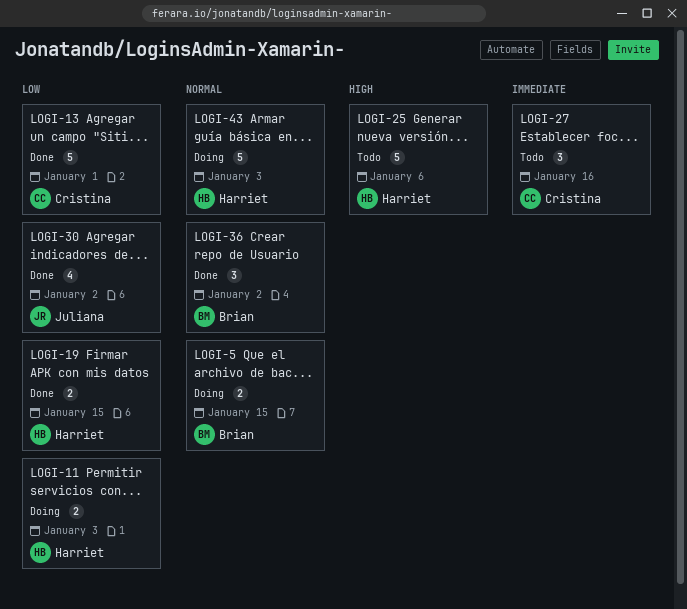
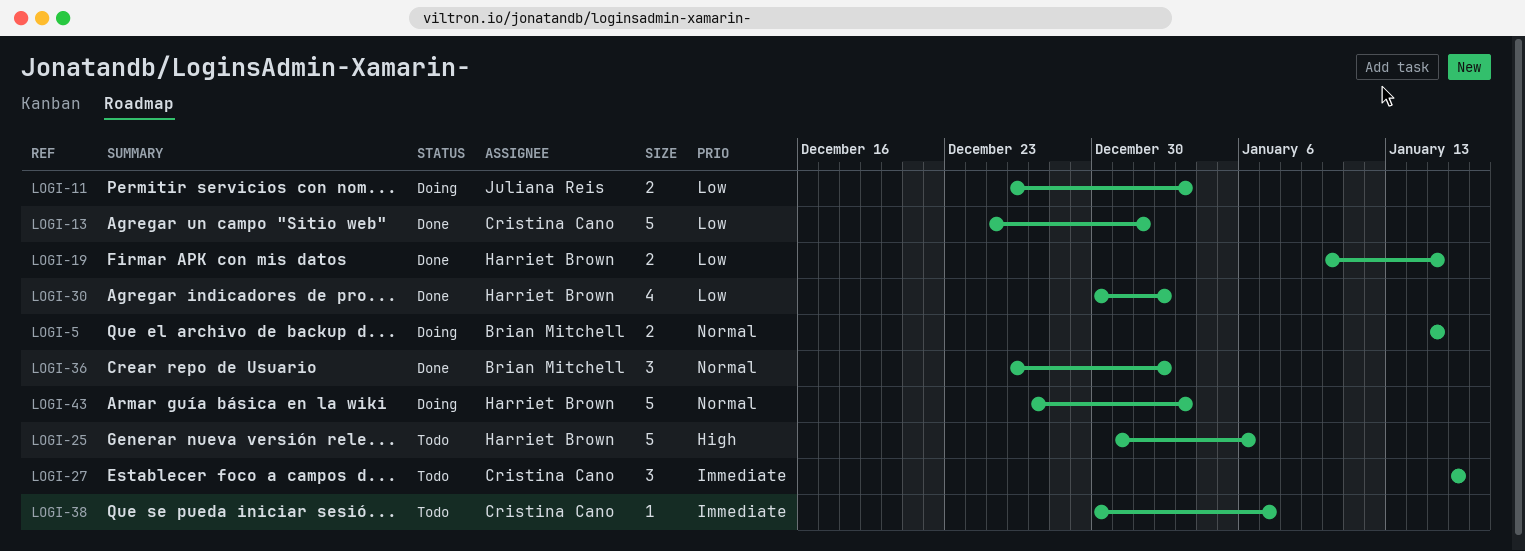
LOGI-11, owner: Harriet Brown -> Juliana Reis
LOGI-30, owner: Juliana Reis -> Harriet Brown
LOGI-38: none -> present

